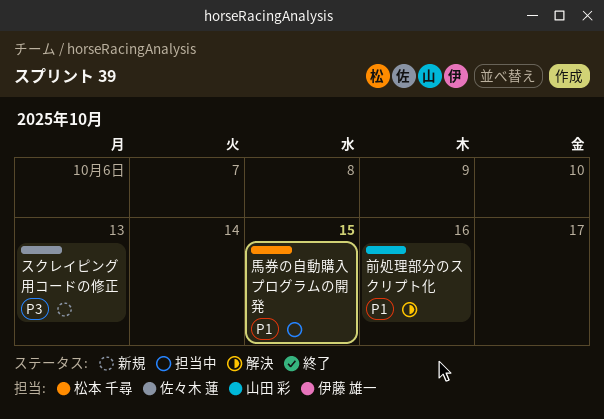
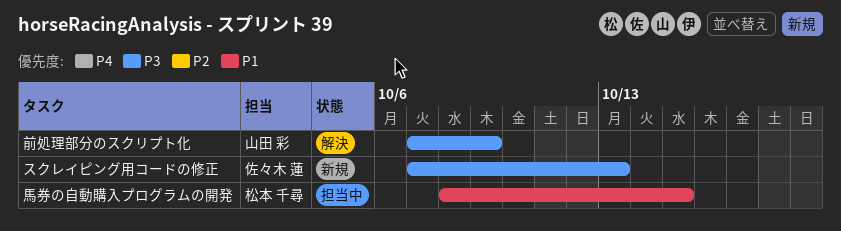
前処理部分のスクリプト化, priority: P1 -> P3
前処理部分のスクリプト化, due: Oct 16 -> Oct 9

